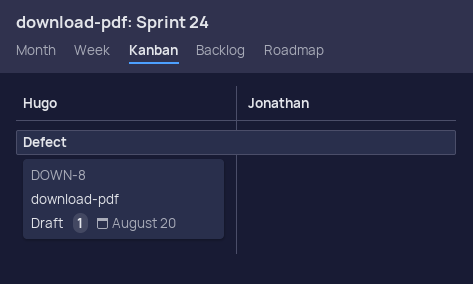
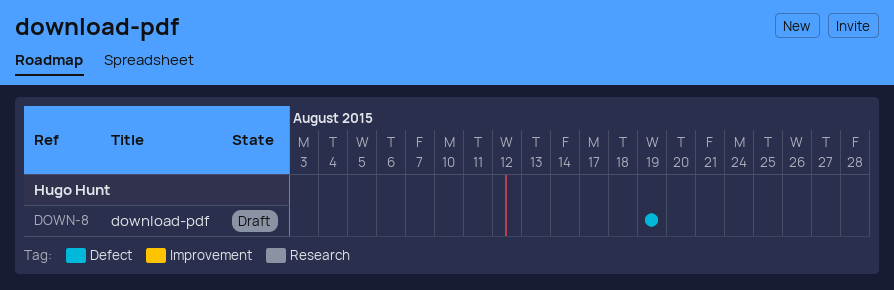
DOWN-8, due: Aug 20 -> Aug 19

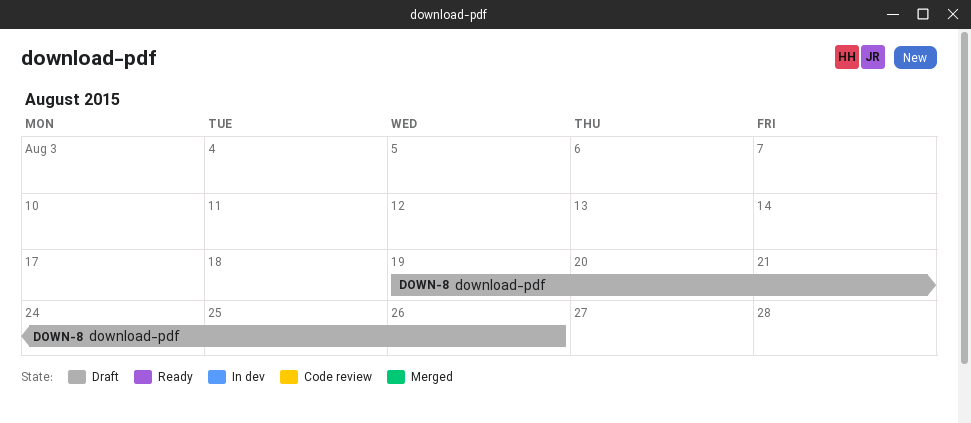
DOWN-8, due: Aug 19 -> Aug 26

